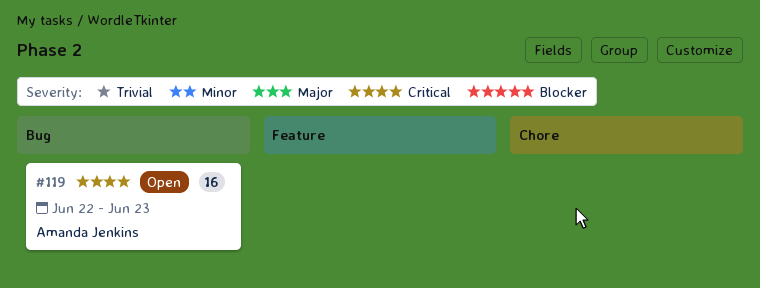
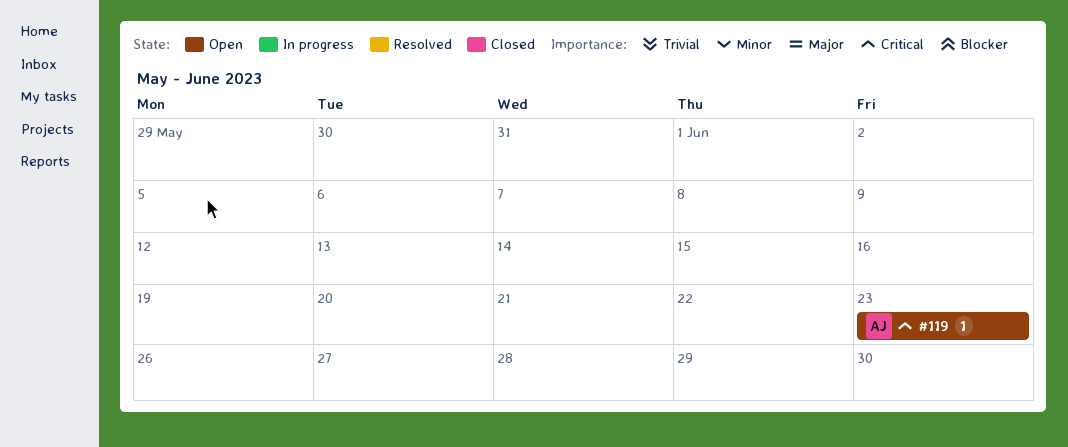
#119, estimate: 16 -> 1
#119, start: Jun 22 -> Jun 23

